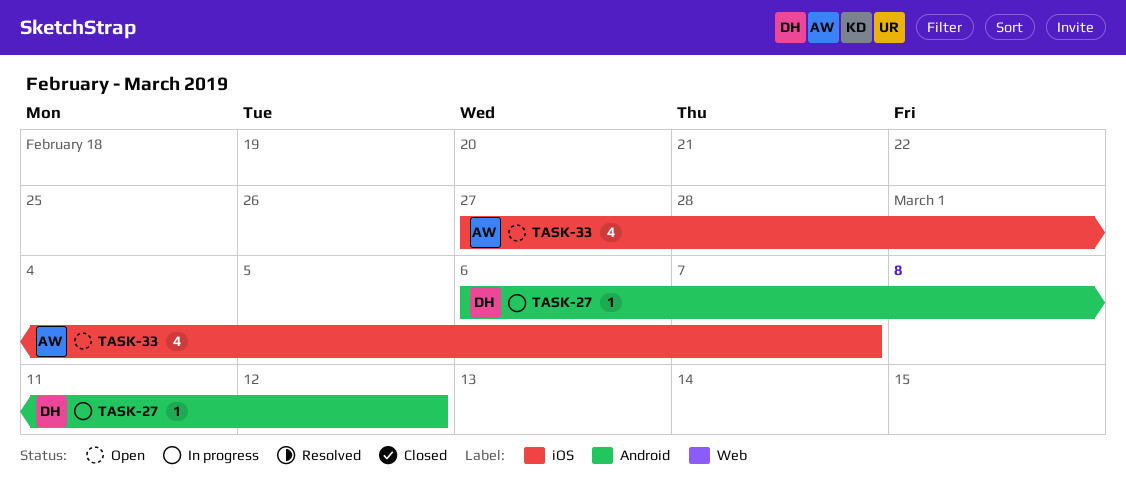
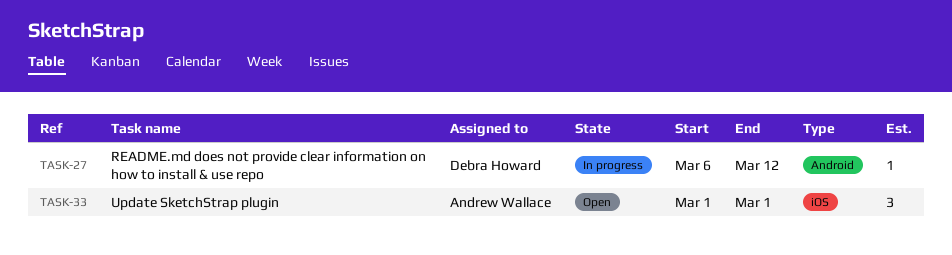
TASK-33, estimate: 4 -> 3
TASK-33, start: Feb 27 -> Mar 1
TASK-33, due: Mar 7 -> Mar 1

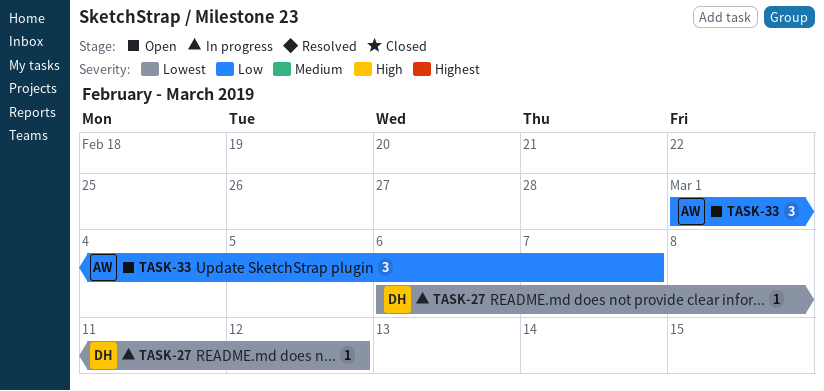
TASK-33, due: Mar 1 -> Mar 7

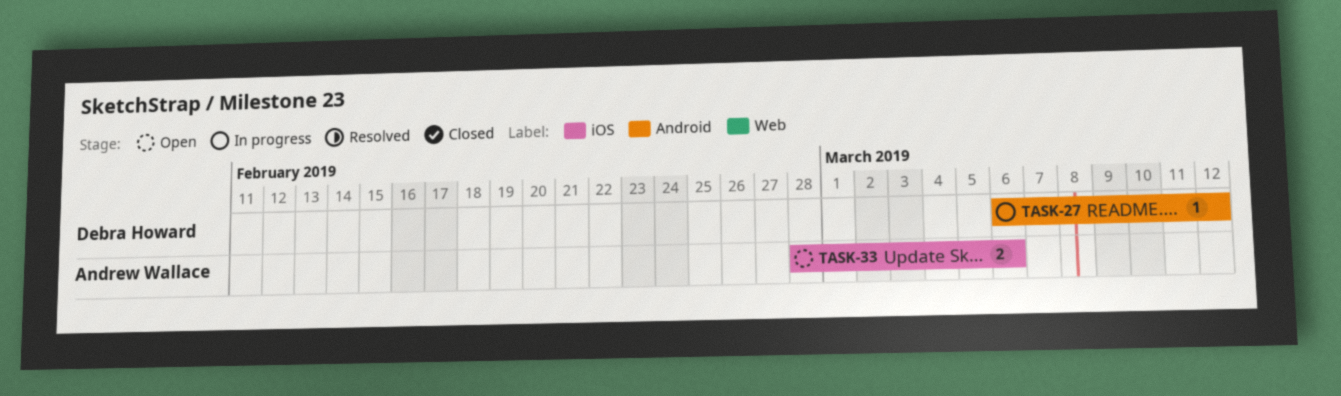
TASK-33, estimate: 3 -> 2
TASK-33, start: Mar 1 -> Feb 28
TASK-33, due: Mar 7 -> Mar 6

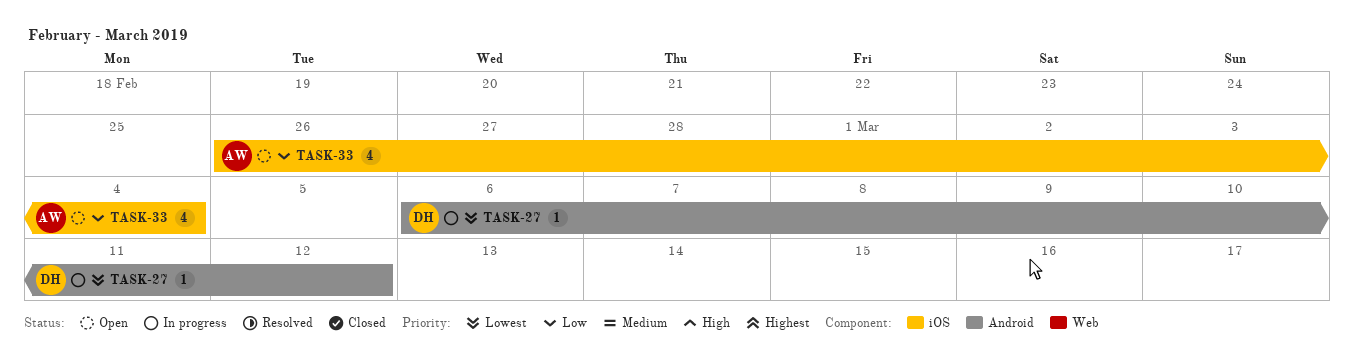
TASK-33, estimate: 2 -> 4
TASK-33, start: Feb 28 -> Feb 26
TASK-33, due: Mar 6 -> Mar 4

